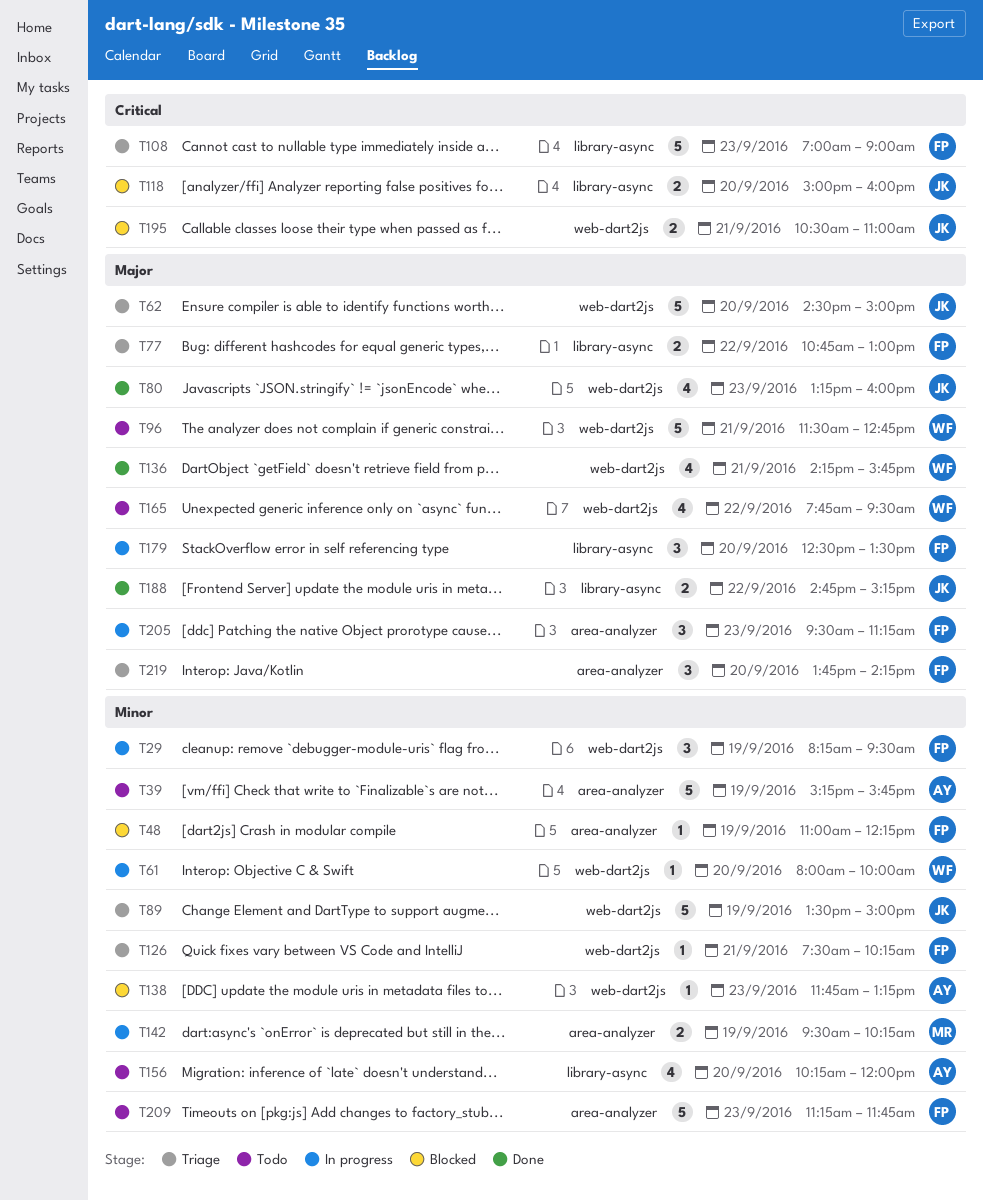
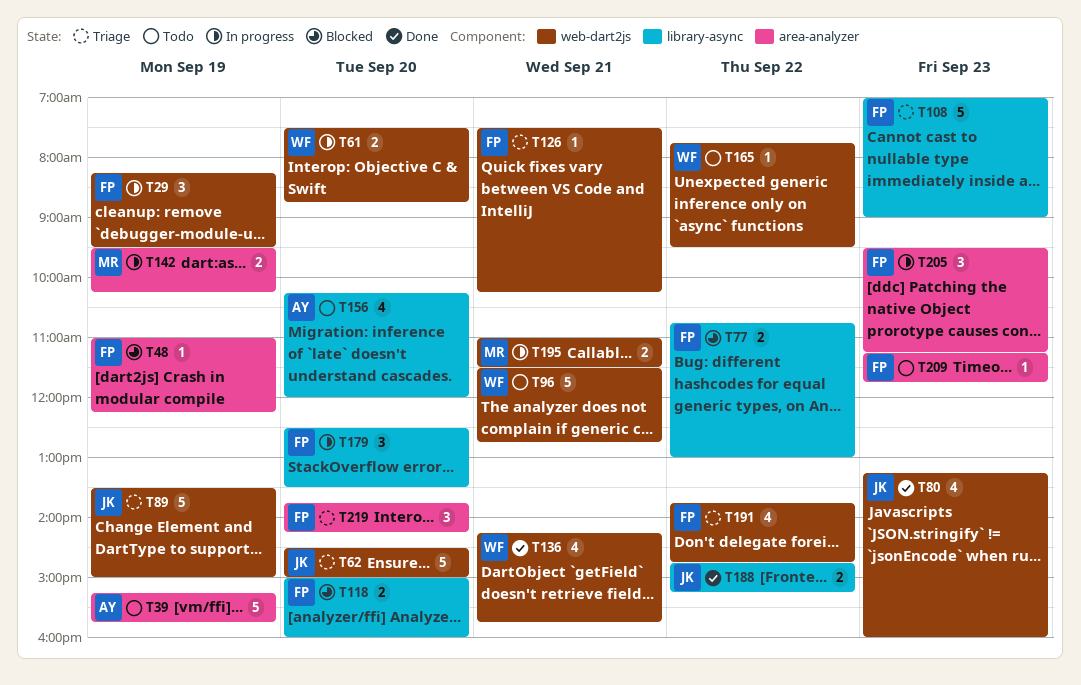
T61, estimate: 1 -> 2
T61, begins: 08:00 -> 07:30
T61, ends: 10:00 -> 08:45
T77, status: Triage -> Blocked
T118, owner: JK -> FP
T138: present -> none
T165, estimate: 4 -> 1
T191: none -> present
T195, status: Blocked -> In progress
T195, owner: JK -> MR
T195, begins: 10:30 -> 11:00
T195, ends: 11:00 -> 11:30
T209, estimate: 5 -> 1

